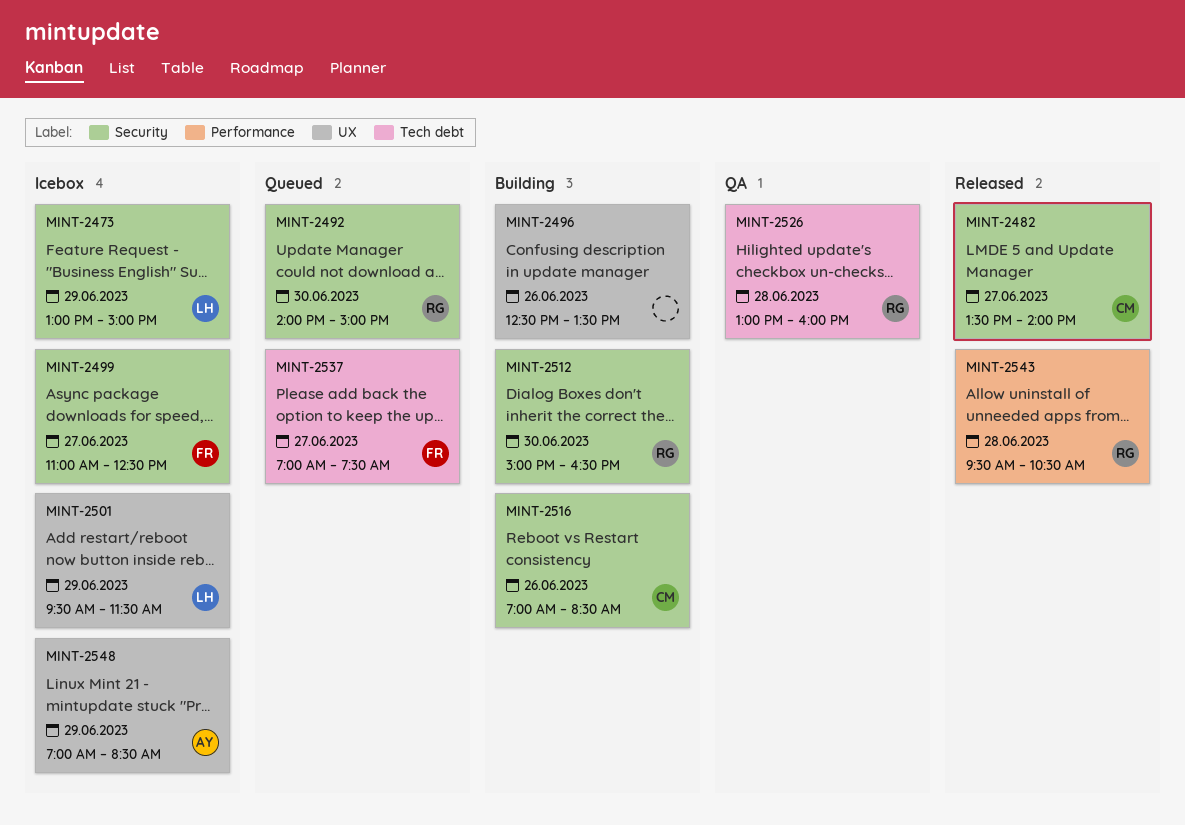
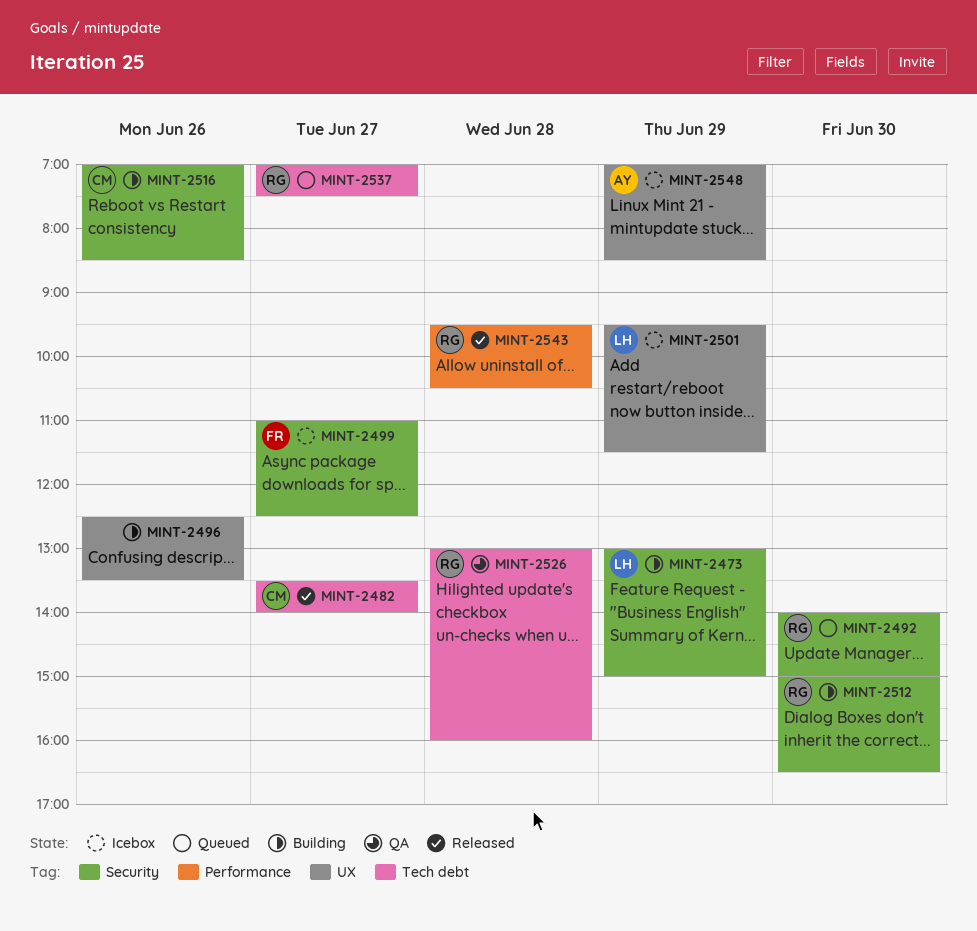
MINT-2473, status: Icebox -> Building
MINT-2482, label: Security -> Tech debt
MINT-2537, owner: FR -> RG

